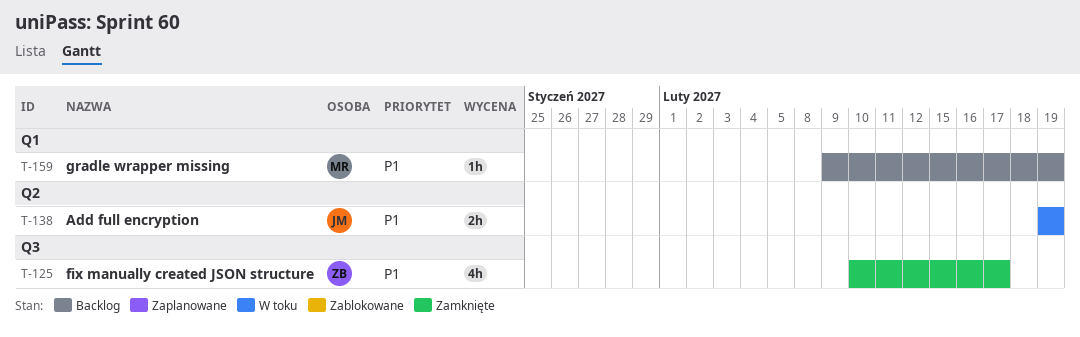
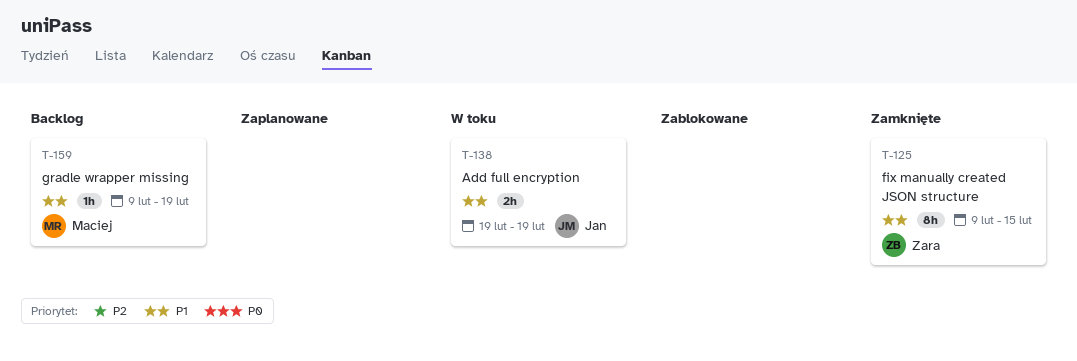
T-125, estimate: 4h -> 8h
T-125, start: Feb 10 -> Feb 9
T-125, due: Feb 17 -> Feb 15

